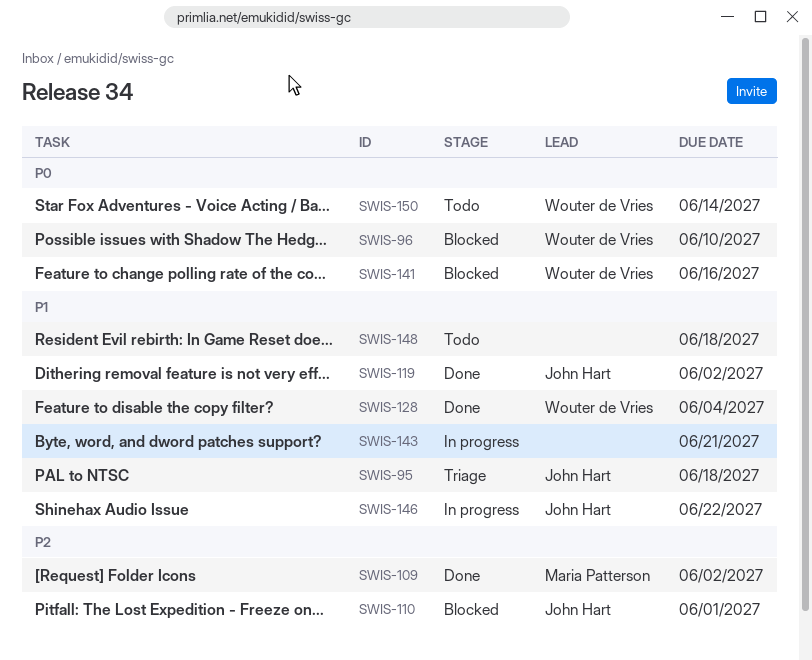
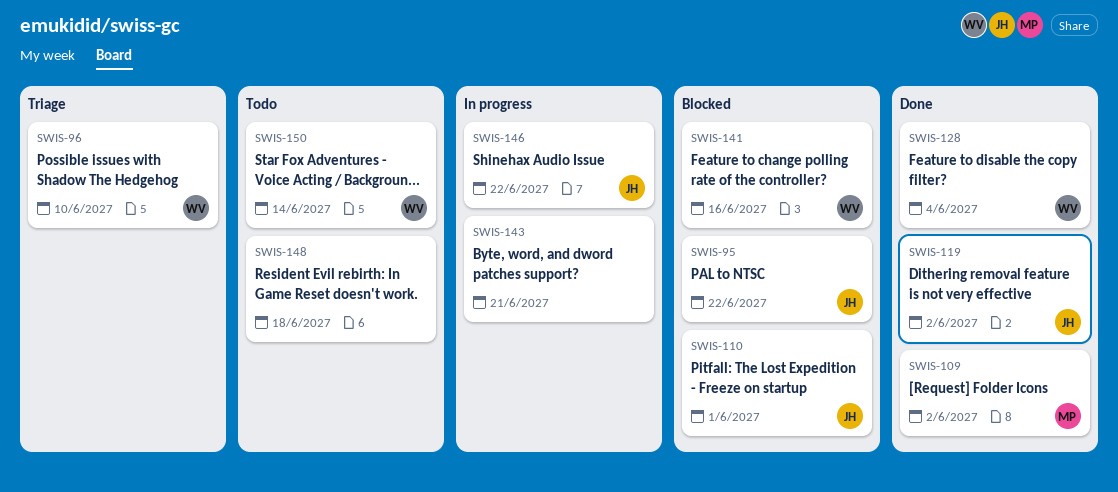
SWIS-95, status: Triage -> Blocked
SWIS-95, due: Jun 18 -> Jun 22
SWIS-96, status: Blocked -> Triage

